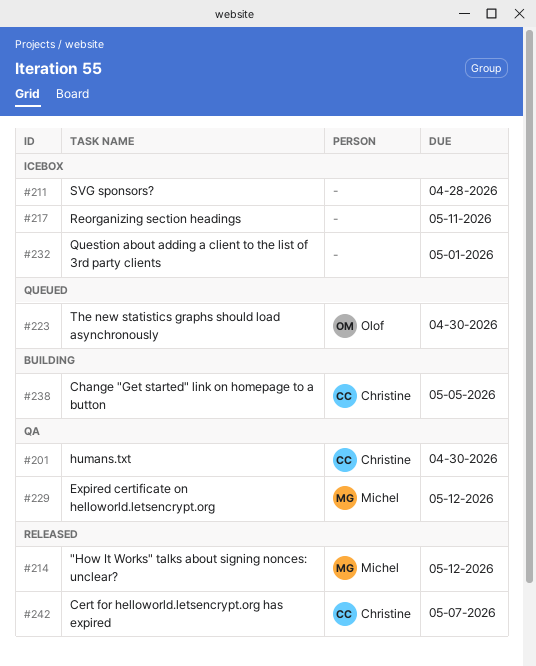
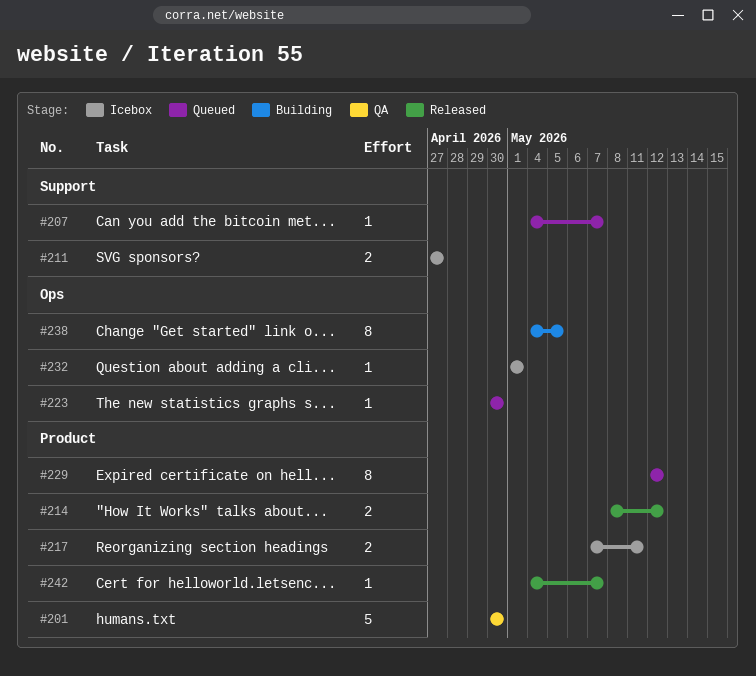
#207: none -> present
#211, due: Apr 28 -> Apr 27
#229, status: QA -> Queued

